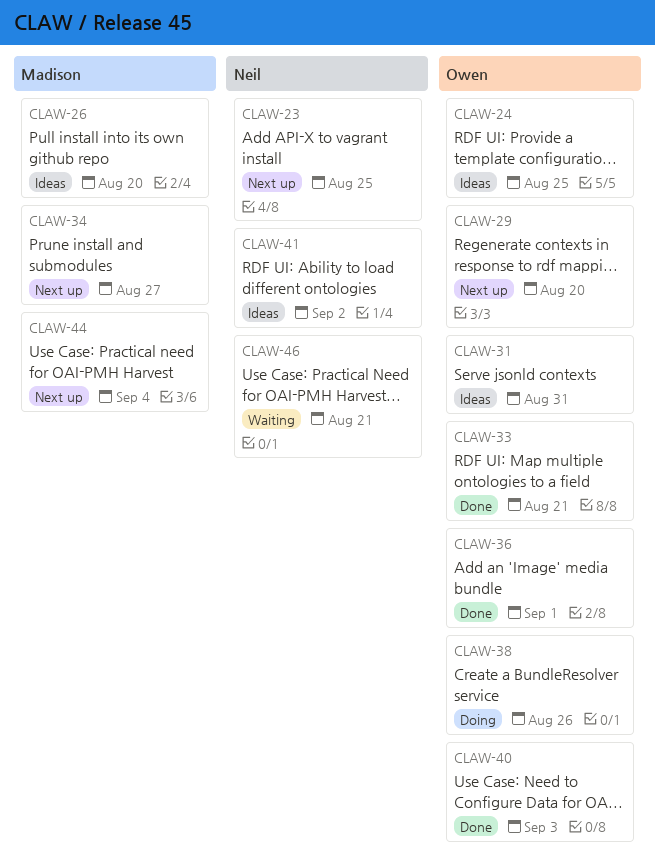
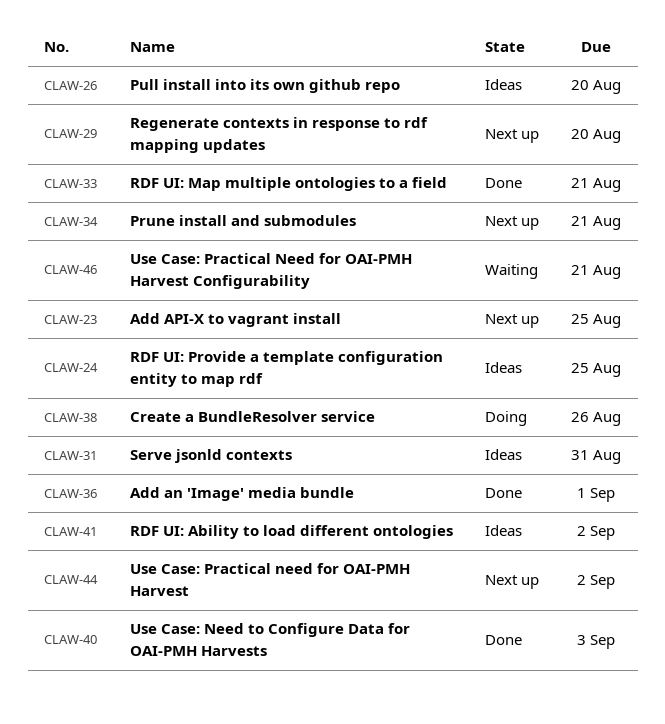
CLAW-34, due: Aug 27 -> Aug 21
CLAW-44, due: Sep 4 -> Sep 2

